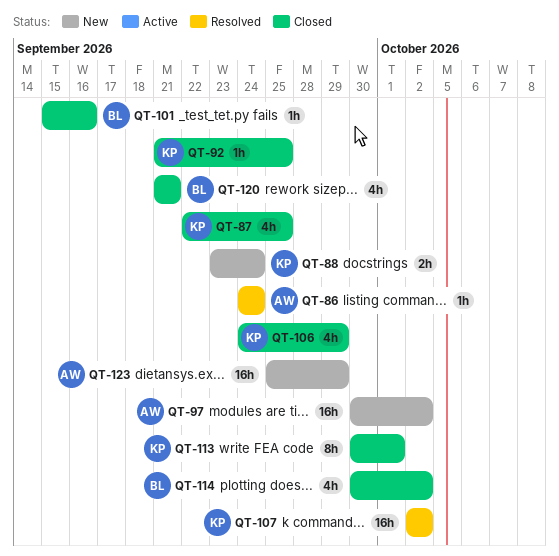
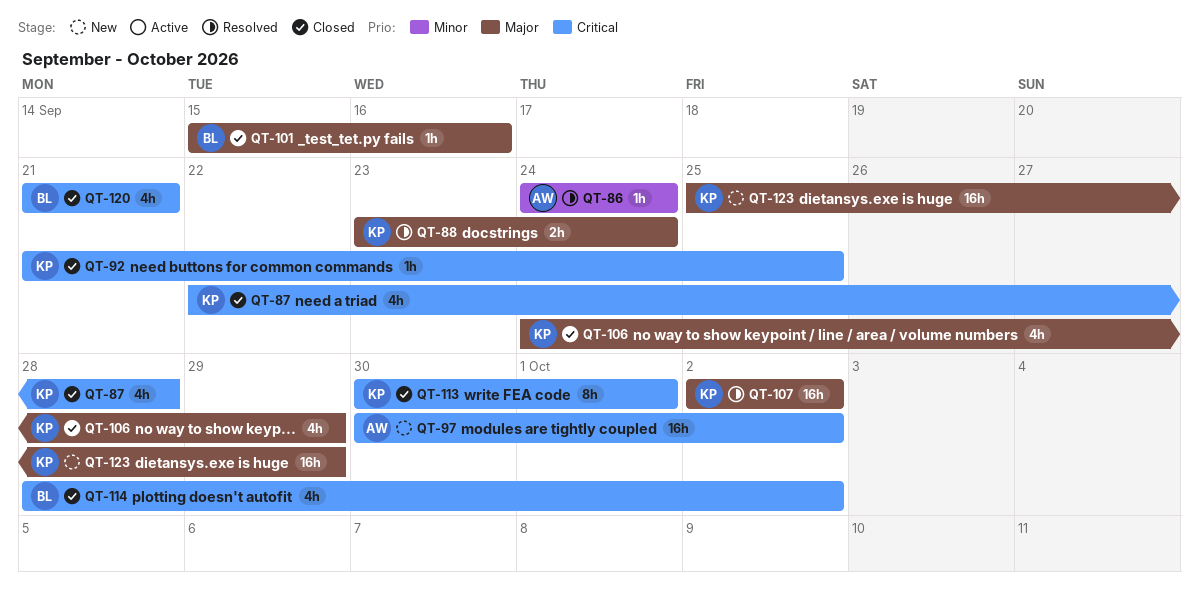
QT-87, due: Sep 25 -> Sep 28
QT-88, status: New -> Resolved
QT-114, start: Sep 30 -> Sep 28
QT-123, owner: AW -> KP

